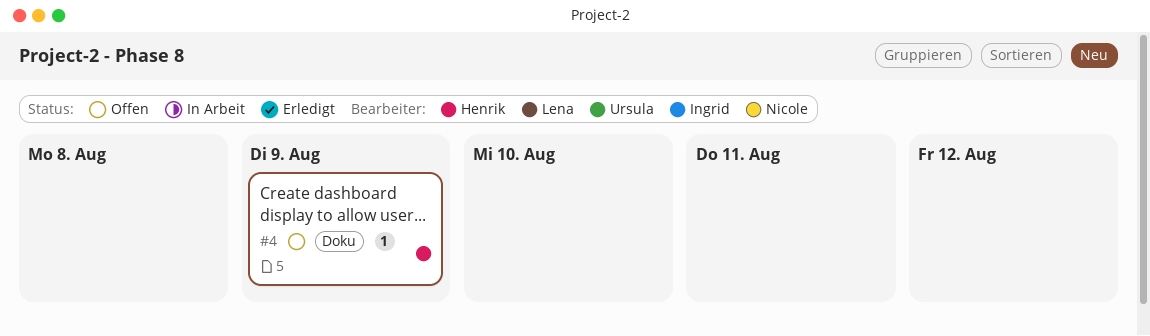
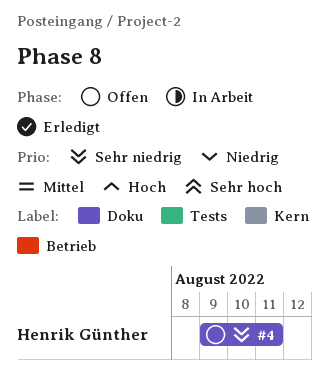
#4, due: Aug 9 -> Aug 11

